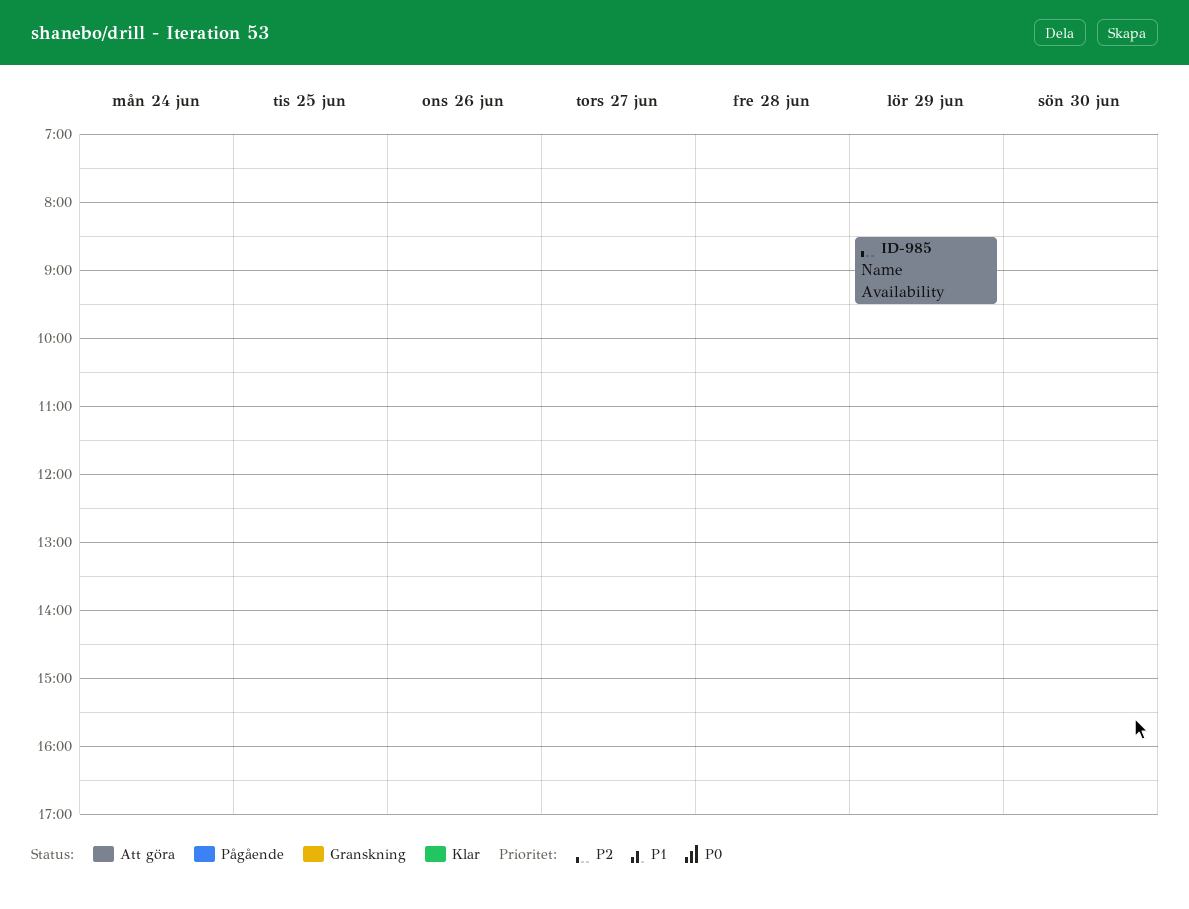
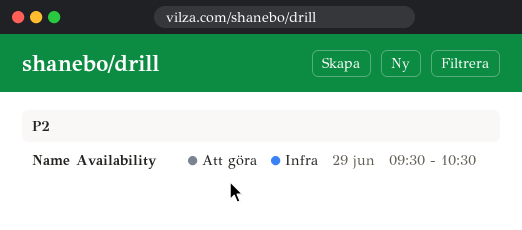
Name Availability, begins: 08:30 -> 09:30
Name Availability, ends: 09:30 -> 10:30

